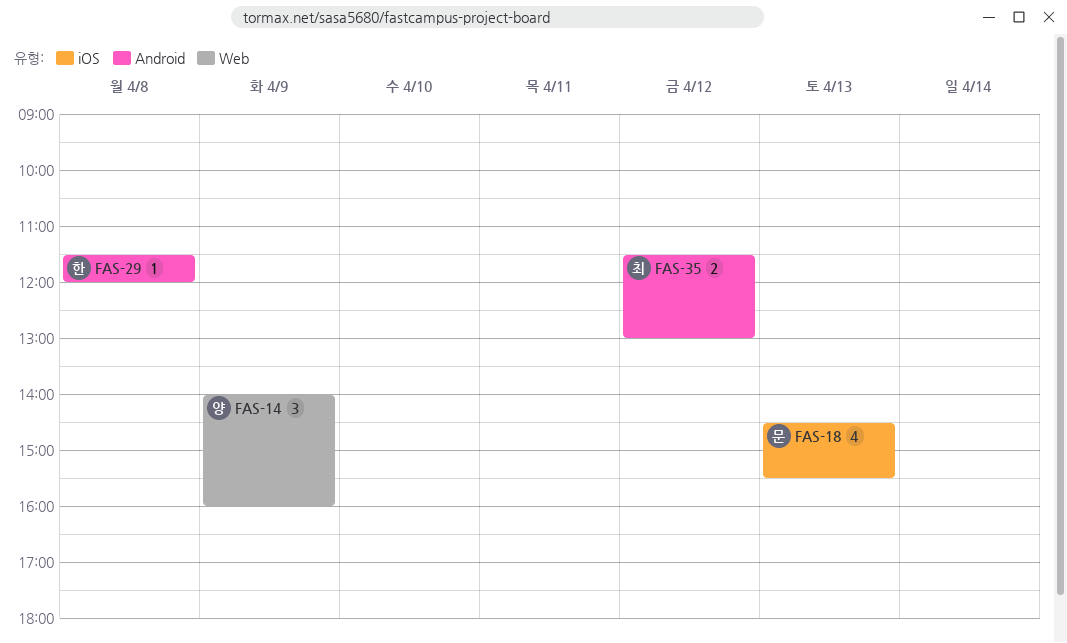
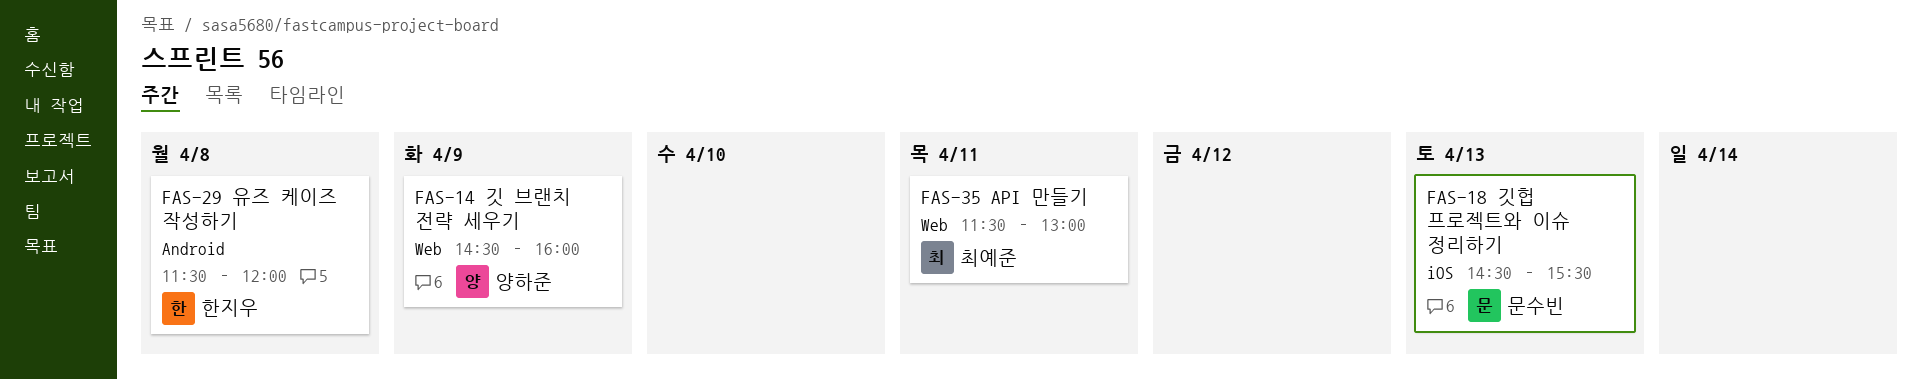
FAS-14, begins: 14:00 -> 14:30
FAS-35, label: Android -> Web
FAS-35, day: Apr 12 -> Apr 11

